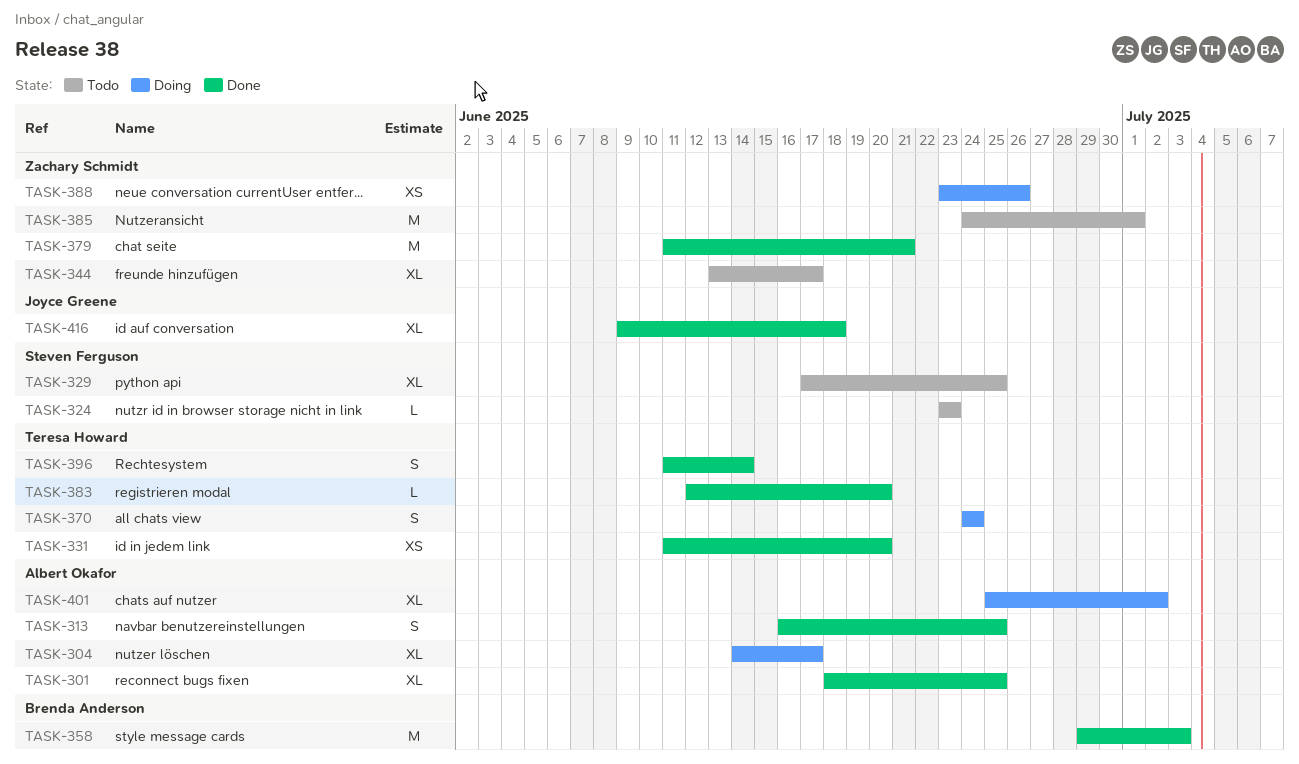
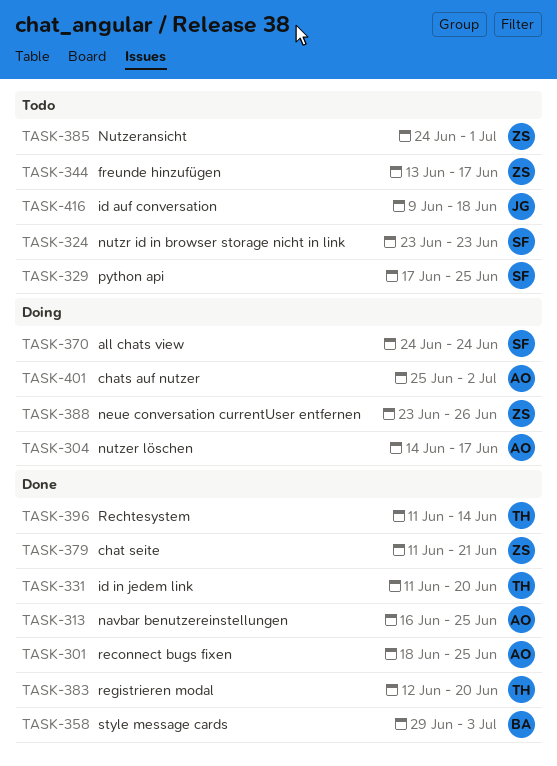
TASK-370, owner: Teresa Howard -> Steven Ferguson
TASK-416, status: Done -> Todo

